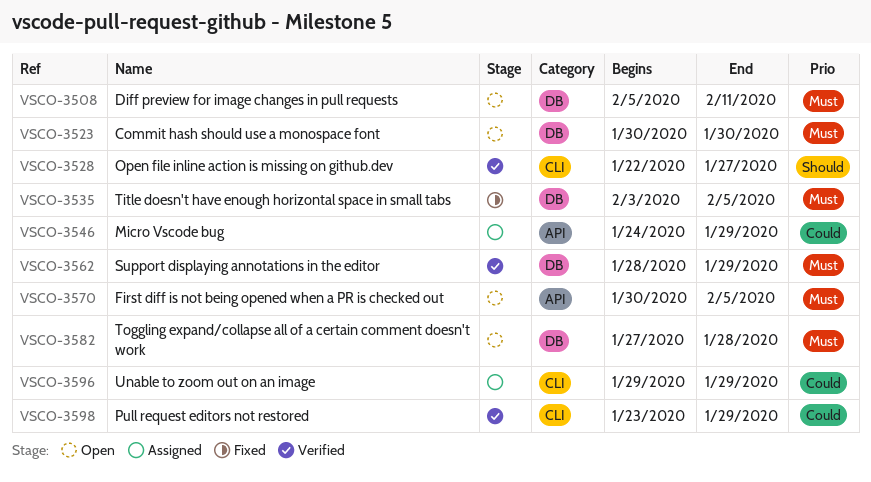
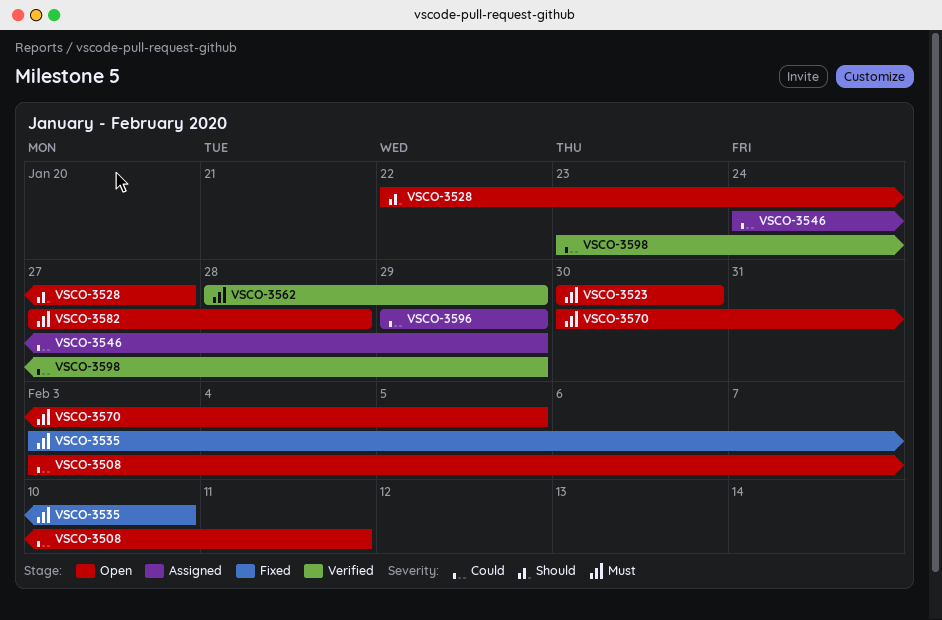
VSCO-3508, priority: Must -> Could
VSCO-3508, start: Feb 5 -> Feb 3
VSCO-3528, status: Verified -> Open
VSCO-3535, due: Feb 5 -> Feb 10

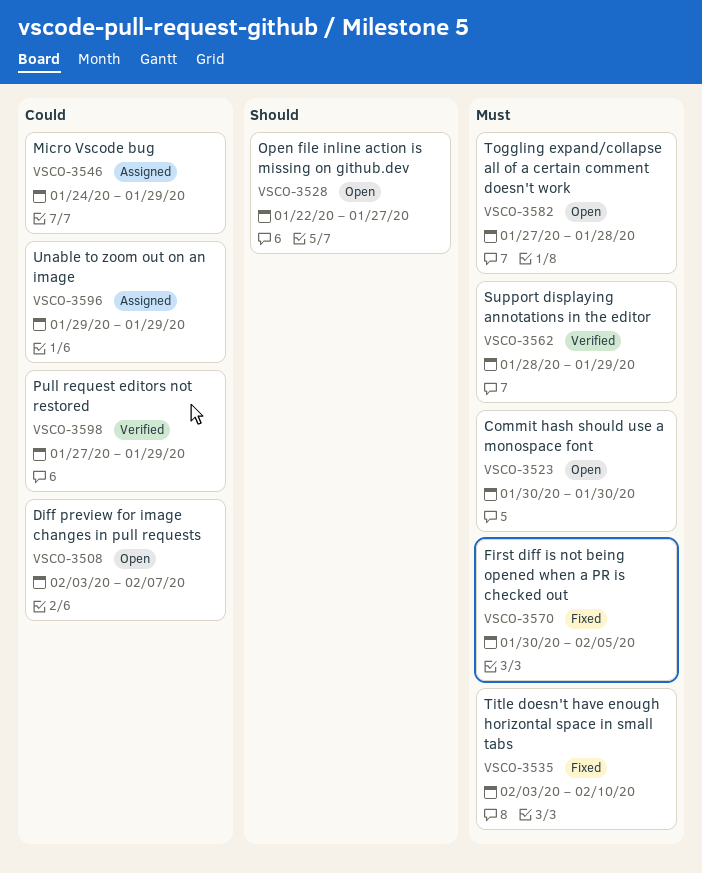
VSCO-3508, due: Feb 11 -> Feb 7
VSCO-3570, status: Open -> Fixed
VSCO-3598, start: Jan 23 -> Jan 27

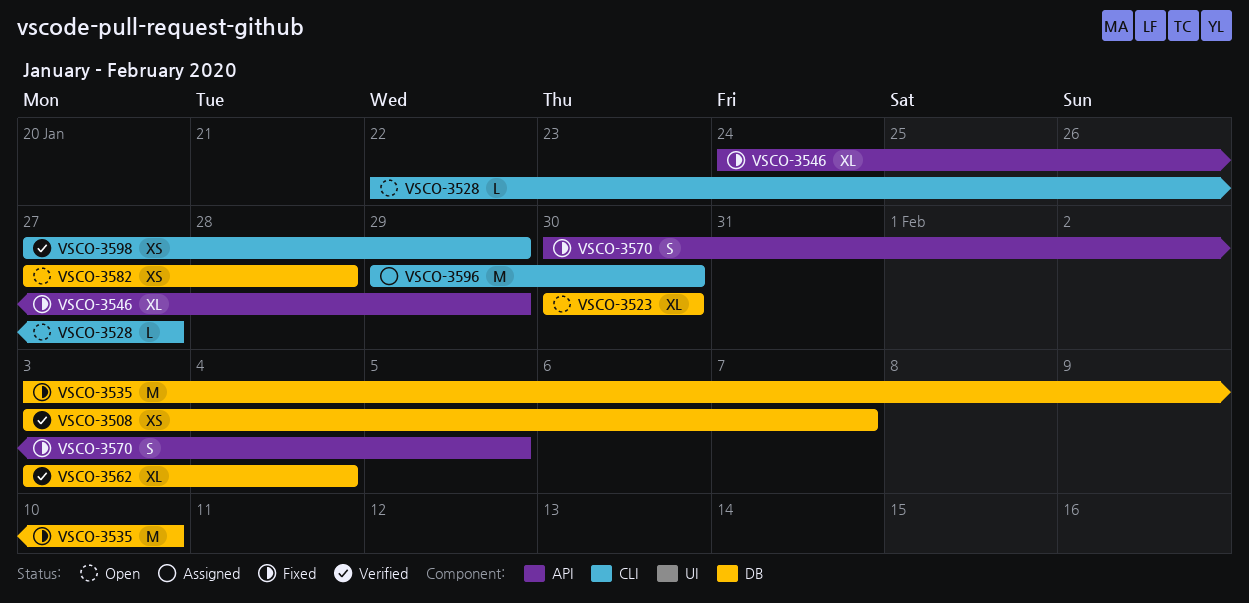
VSCO-3508, status: Open -> Verified
VSCO-3546, status: Assigned -> Fixed
VSCO-3562, start: Jan 28 -> Feb 3
VSCO-3562, due: Jan 29 -> Feb 4
VSCO-3596, due: Jan 29 -> Jan 30

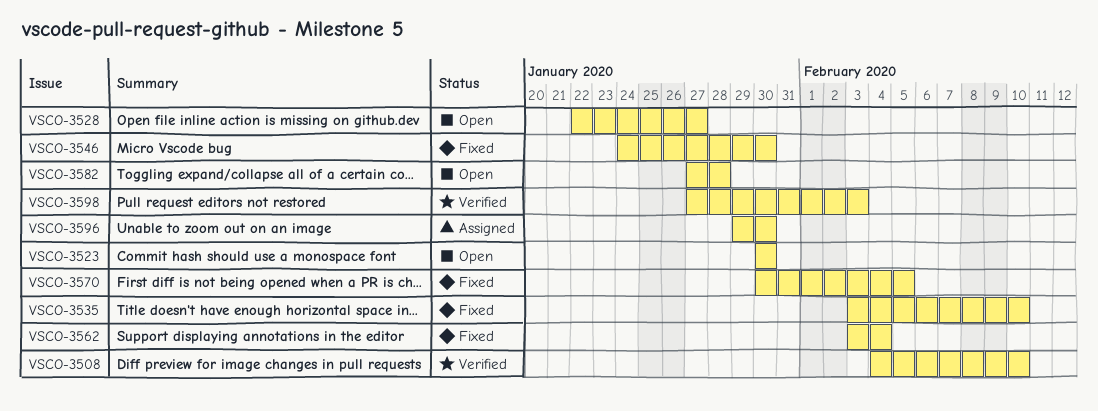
VSCO-3508, start: Feb 3 -> Feb 4
VSCO-3508, due: Feb 7 -> Feb 10
VSCO-3546, due: Jan 29 -> Jan 30
VSCO-3562, status: Verified -> Fixed
VSCO-3598, due: Jan 29 -> Feb 3

